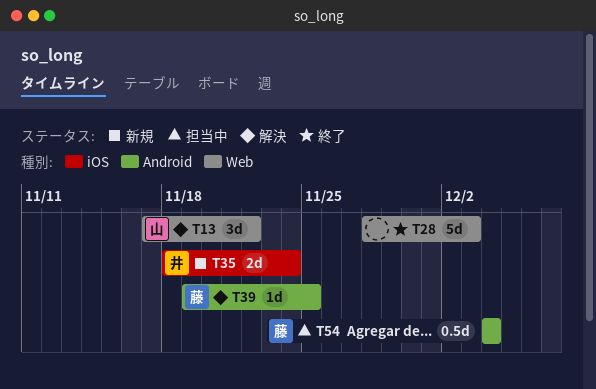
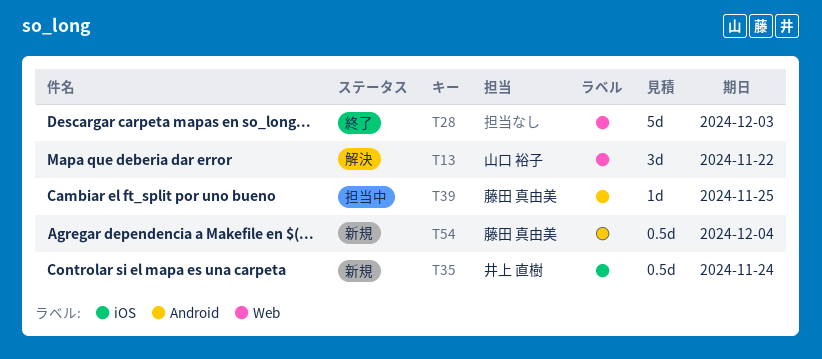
T35, estimate: 2d -> 0.5d
T39, status: 解決 -> 担当中
T54, status: 担当中 -> 新規

